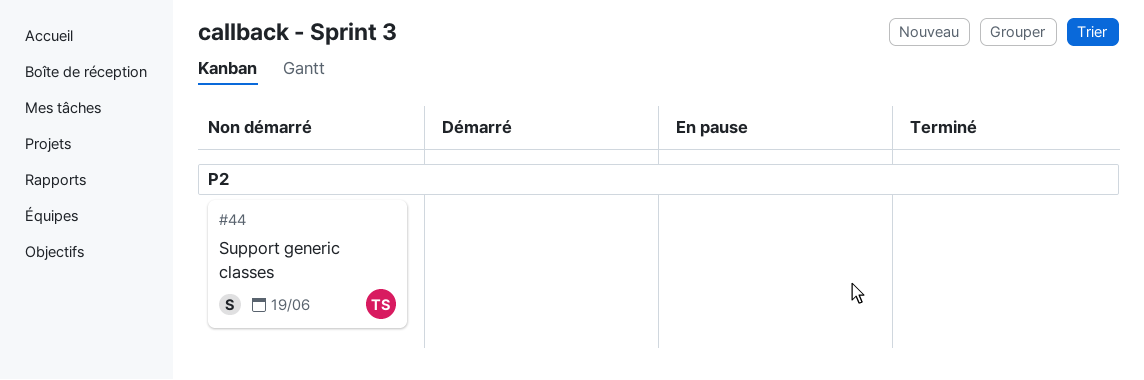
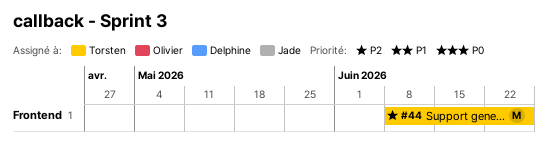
#44, estimate: S -> M
#44, due: Jun 19 -> Jun 26

